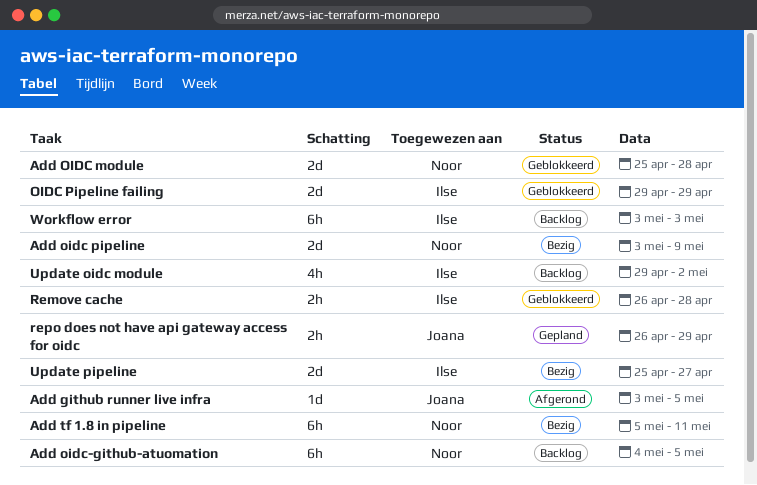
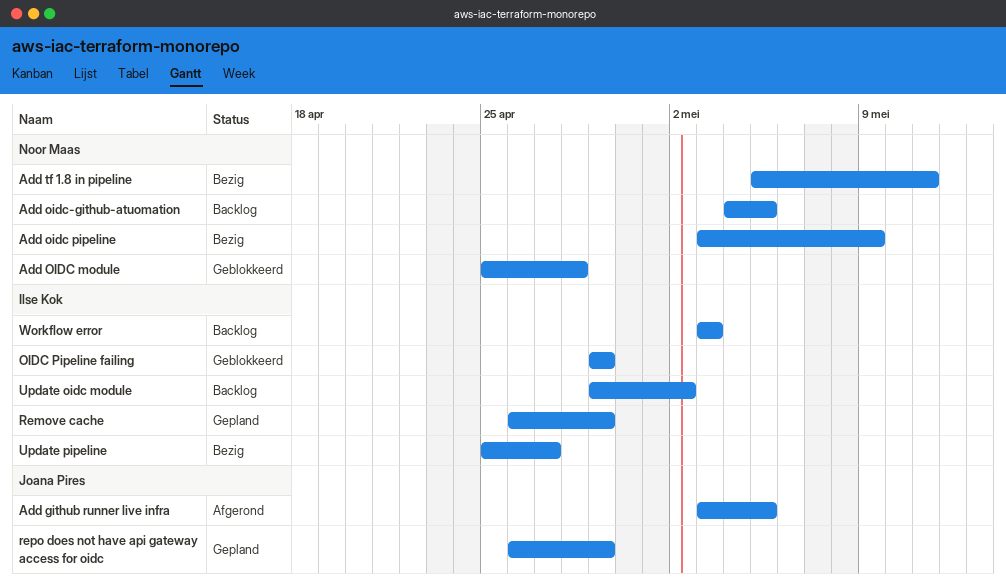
Remove cache, status: Geblokkeerd -> Gepland
Remove cache, due: Apr 28 -> Apr 29

